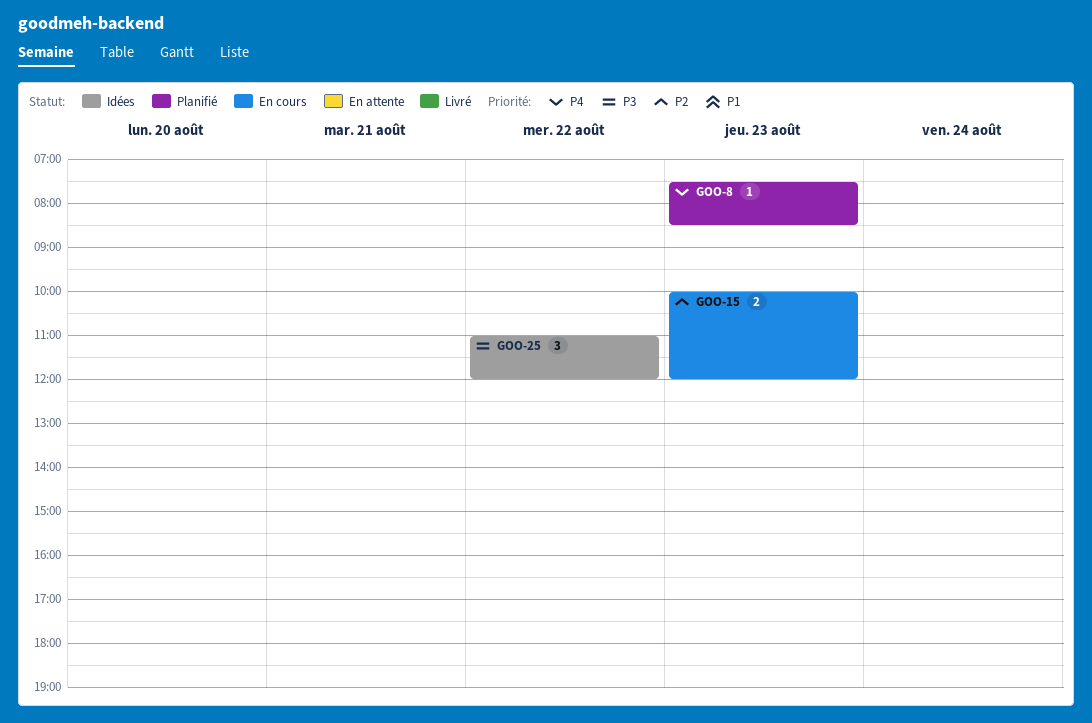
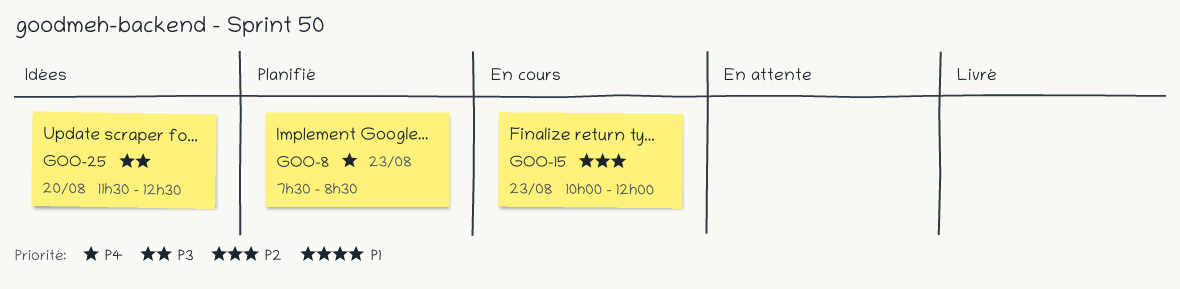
GOO-25, day: Aug 22 -> Aug 20
GOO-25, begins: 11:00 -> 11:30
GOO-25, ends: 12:00 -> 12:30

